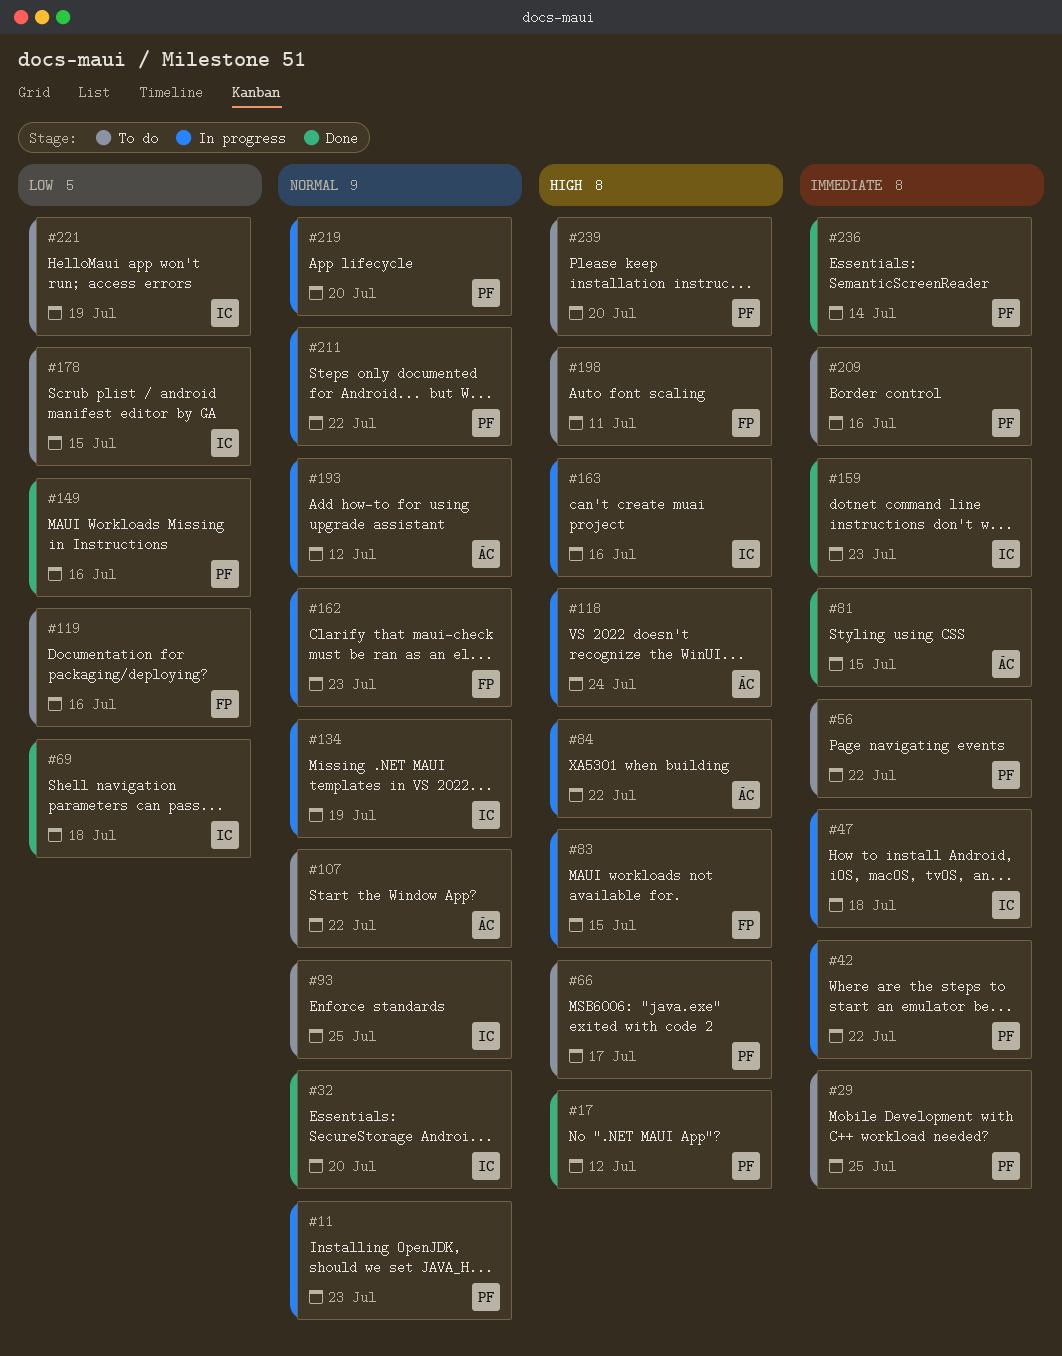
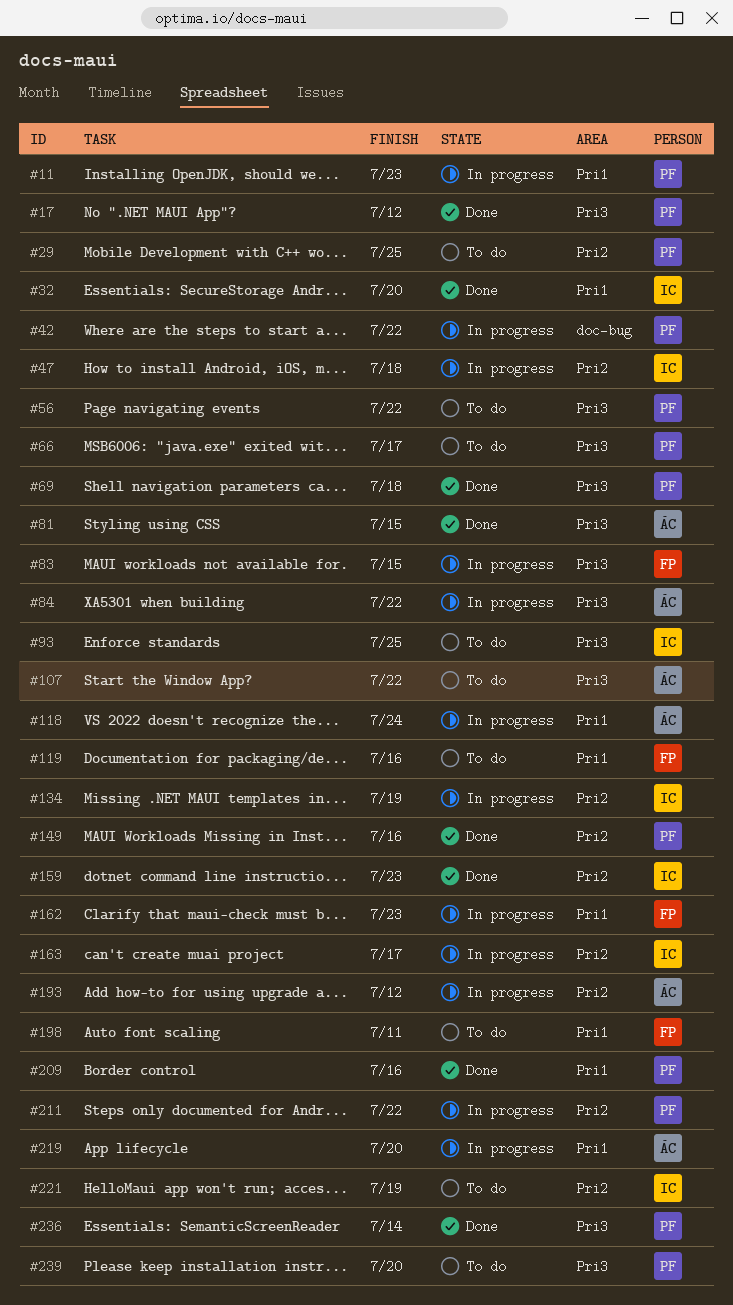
#69, owner: IC -> PF
#163, due: Jul 16 -> Jul 17
#178: present -> none
#209, status: To do -> Done
#219, owner: PF -> ÁC

